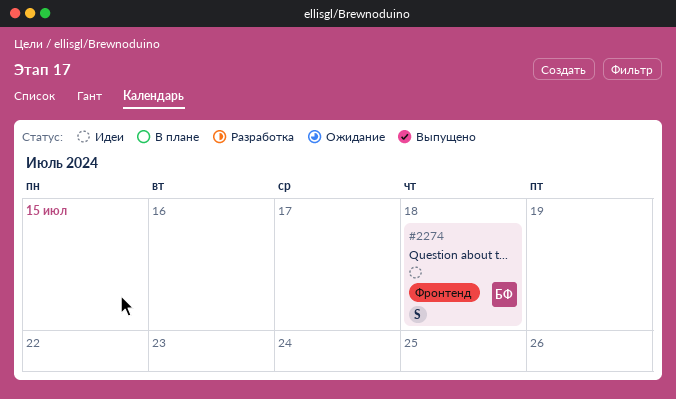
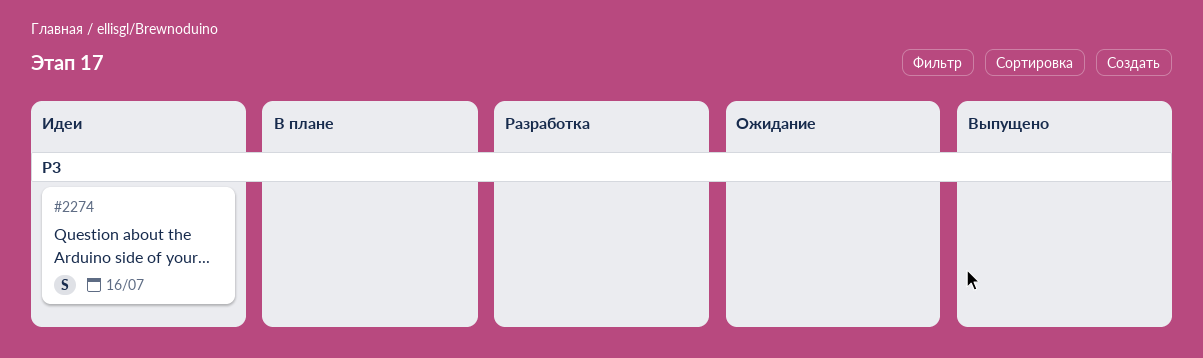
#2274, due: Jul 18 -> Jul 16

